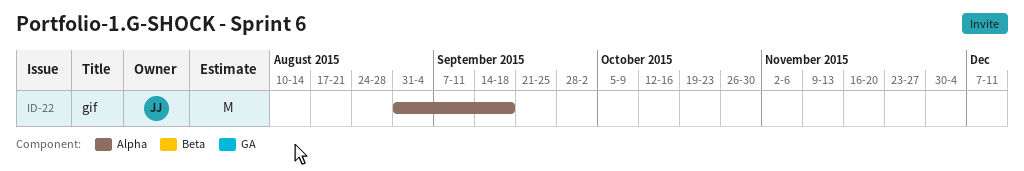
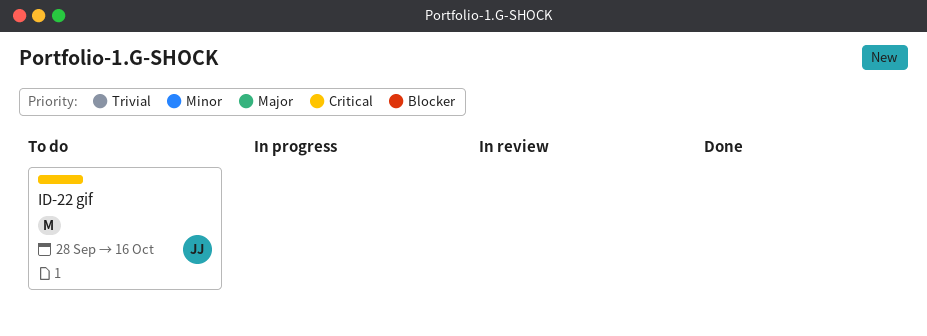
ID-22, start: Aug 31 -> Sep 28
ID-22, due: Sep 18 -> Oct 16

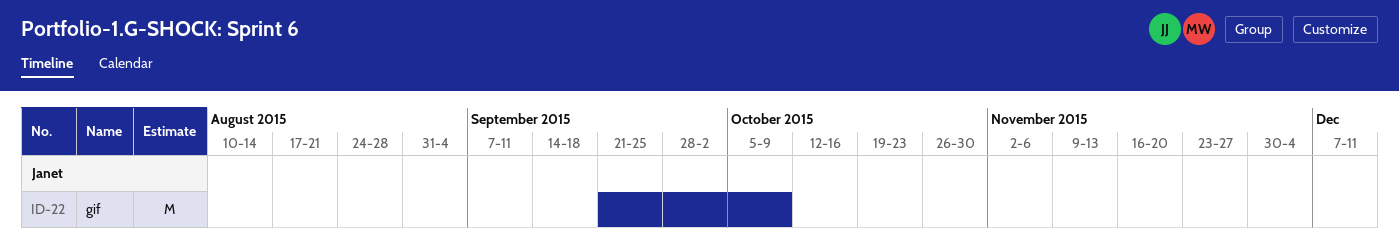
ID-22, start: Sep 28 -> Sep 21
ID-22, due: Oct 16 -> Oct 9

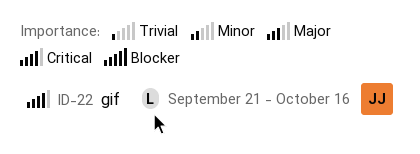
ID-22, estimate: M -> L
ID-22, due: Oct 9 -> Oct 16

